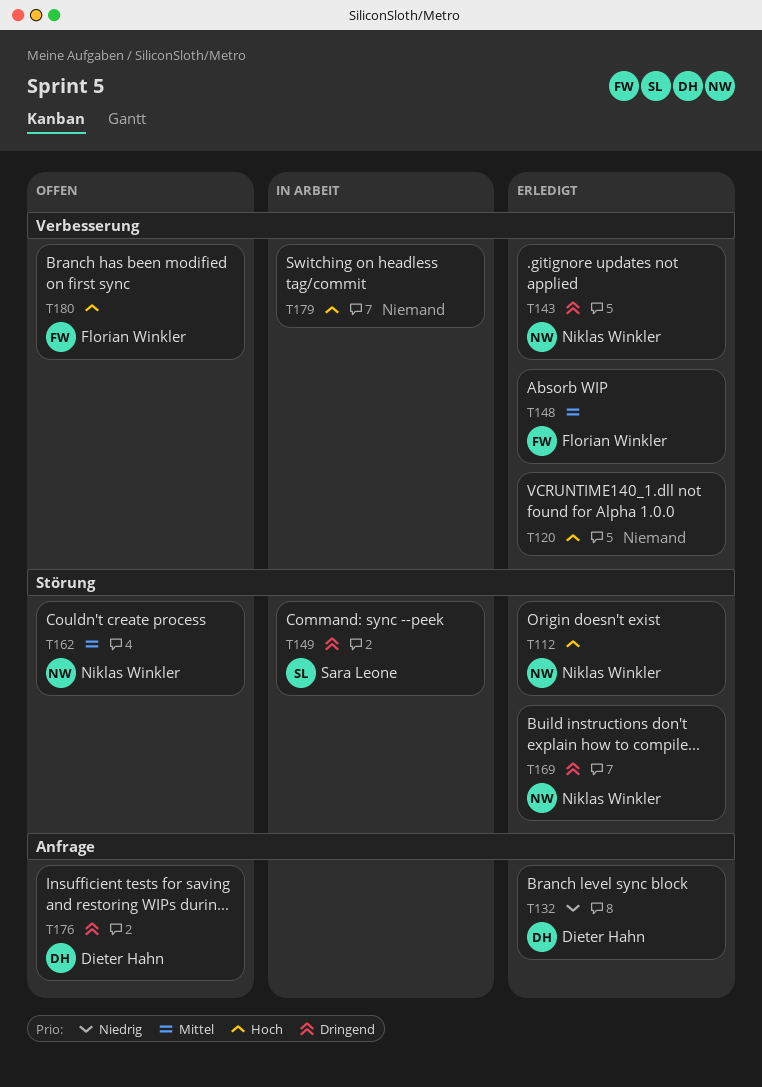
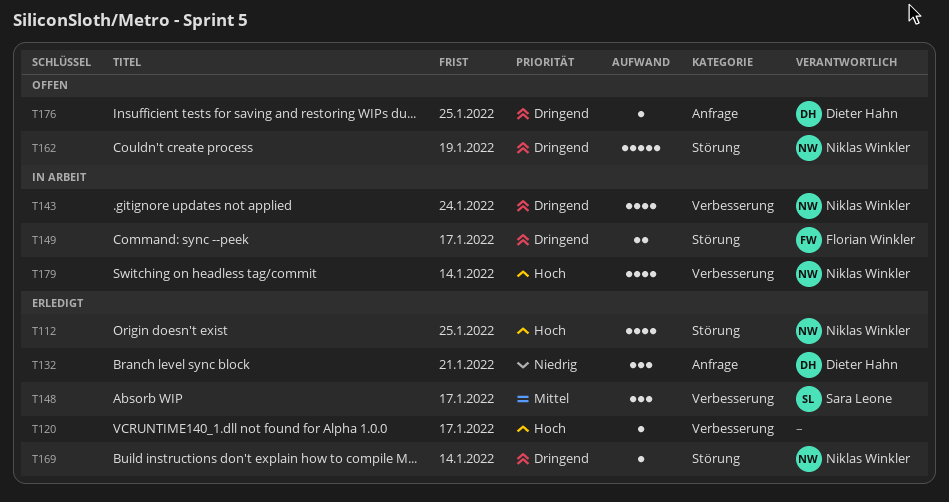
T143, status: Erledigt -> In Arbeit
T148, owner: Florian Winkler -> Sara Leone
T149, owner: Sara Leone -> Florian Winkler
T162, priority: Mittel -> Dringend
T179, owner: none -> Niklas Winkler
T180: present -> none

